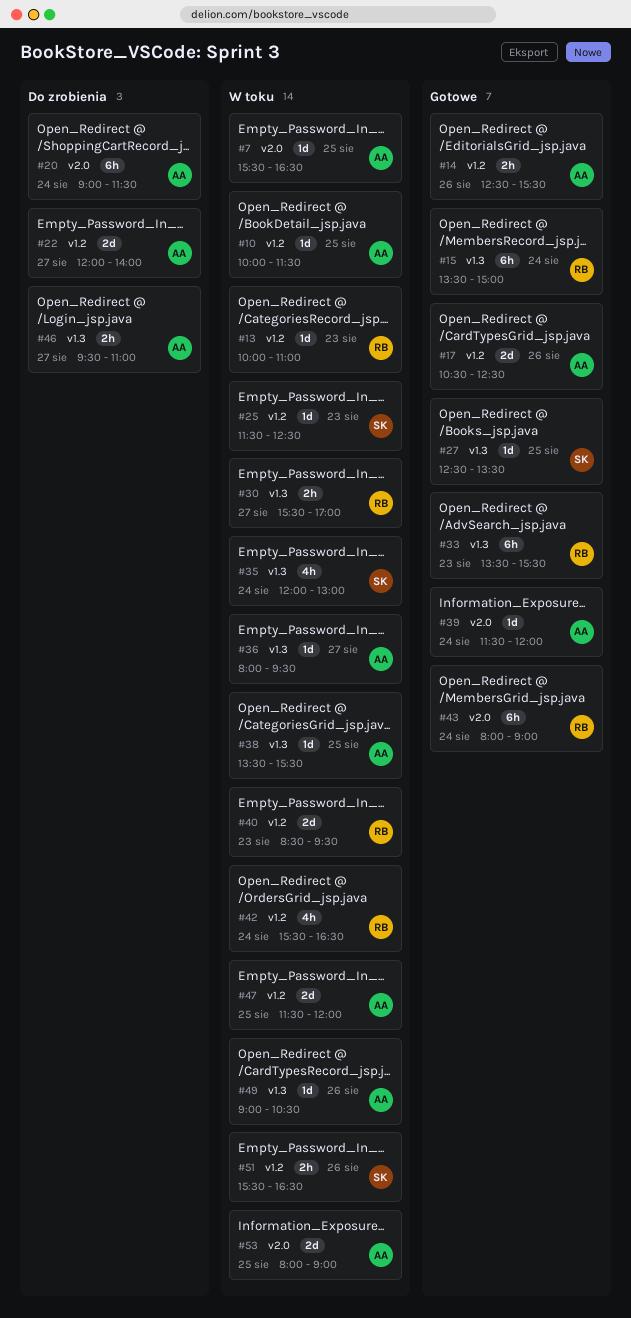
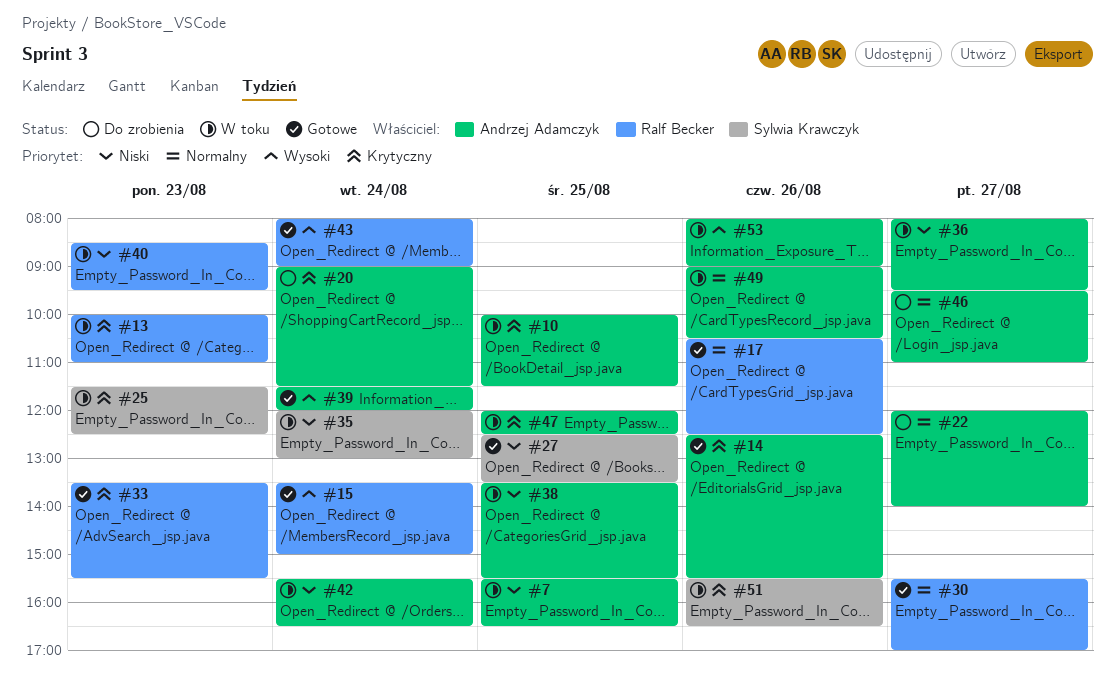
#17, owner: Andrzej Adamczyk -> Ralf Becker
#30, status: W toku -> Gotowe
#42, owner: Ralf Becker -> Andrzej Adamczyk
#47, begins: 11:30 -> 12:00
#47, ends: 12:00 -> 12:30
#53, day: Aug 25 -> Aug 26

